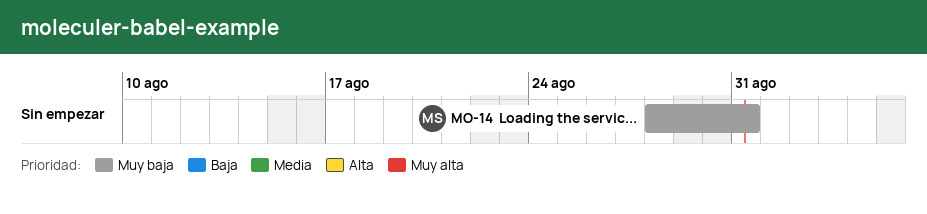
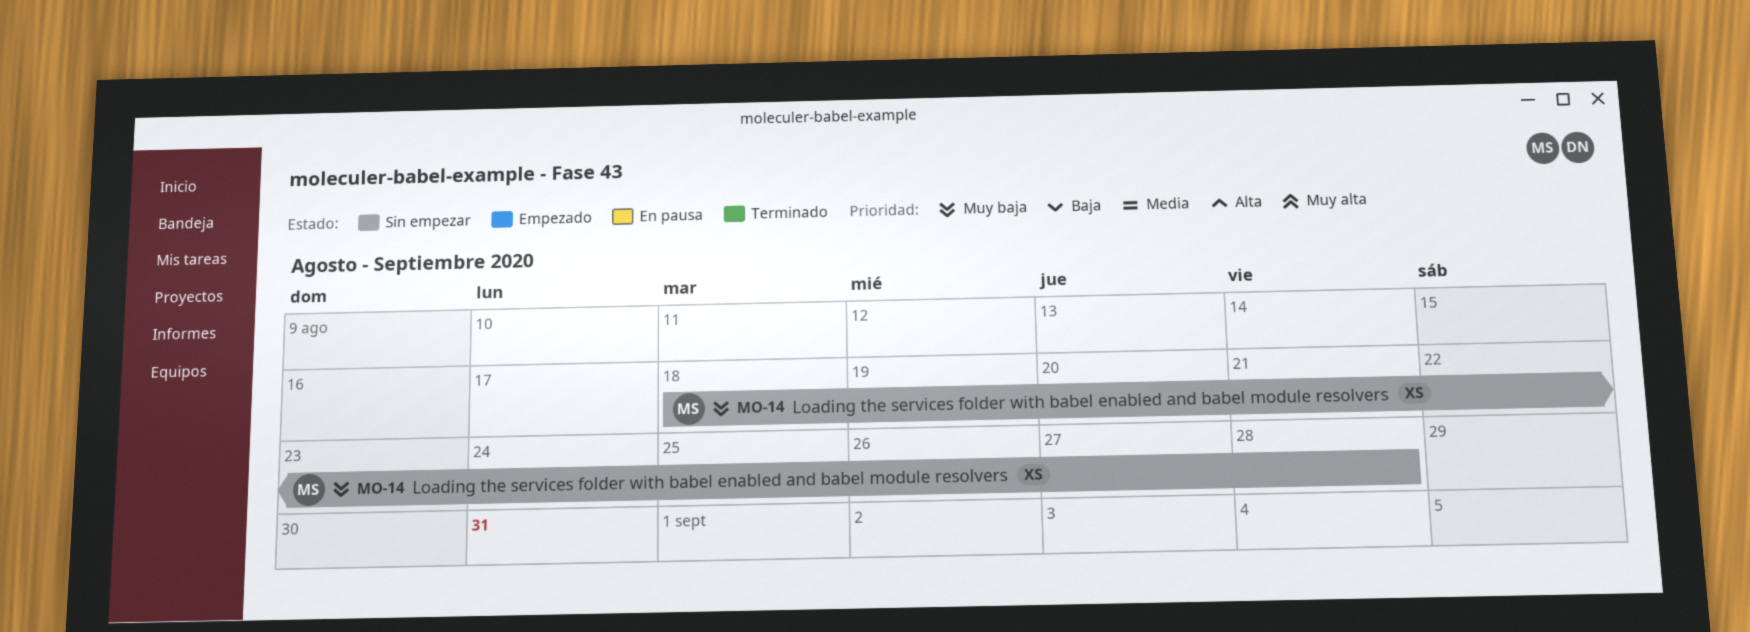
MO-14, start: Aug 28 -> Aug 18
MO-14, due: Aug 31 -> Aug 28

